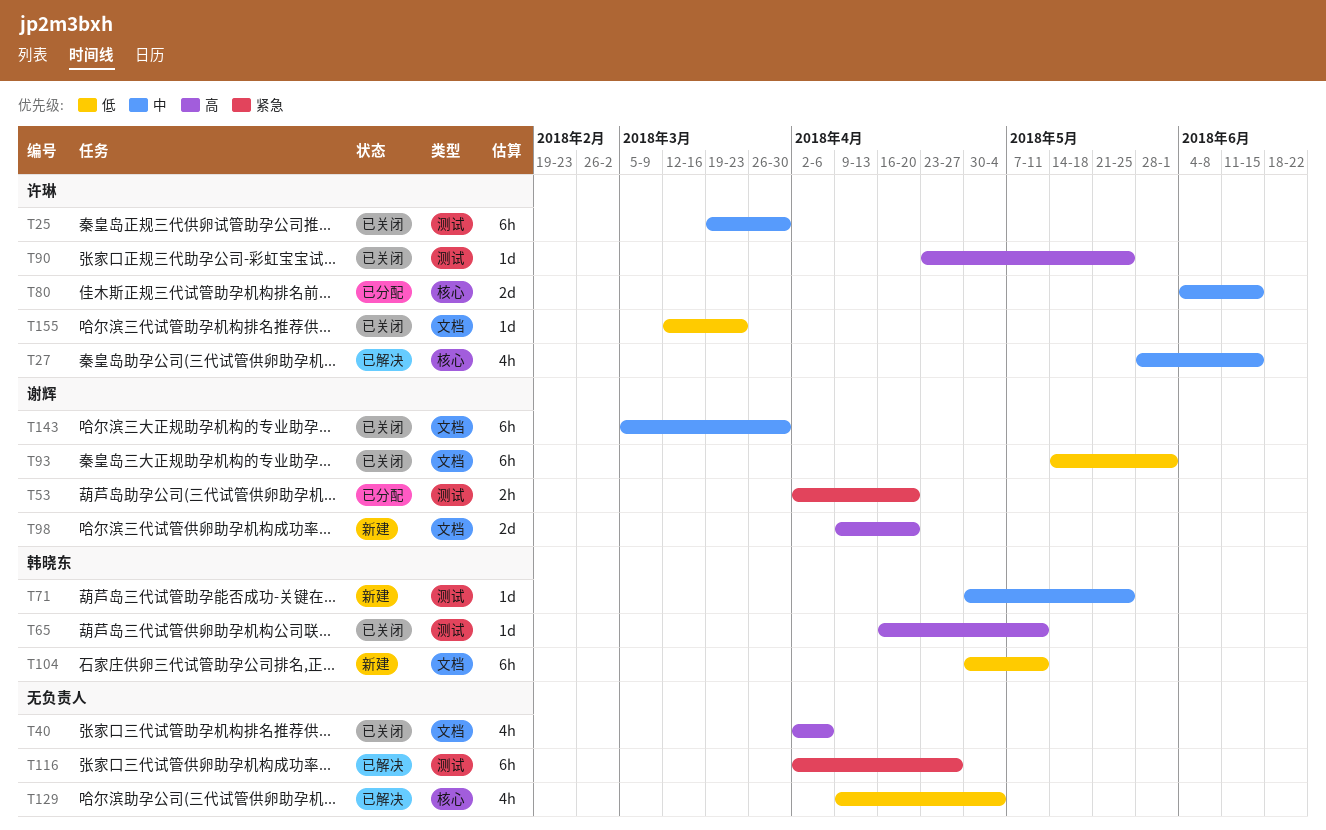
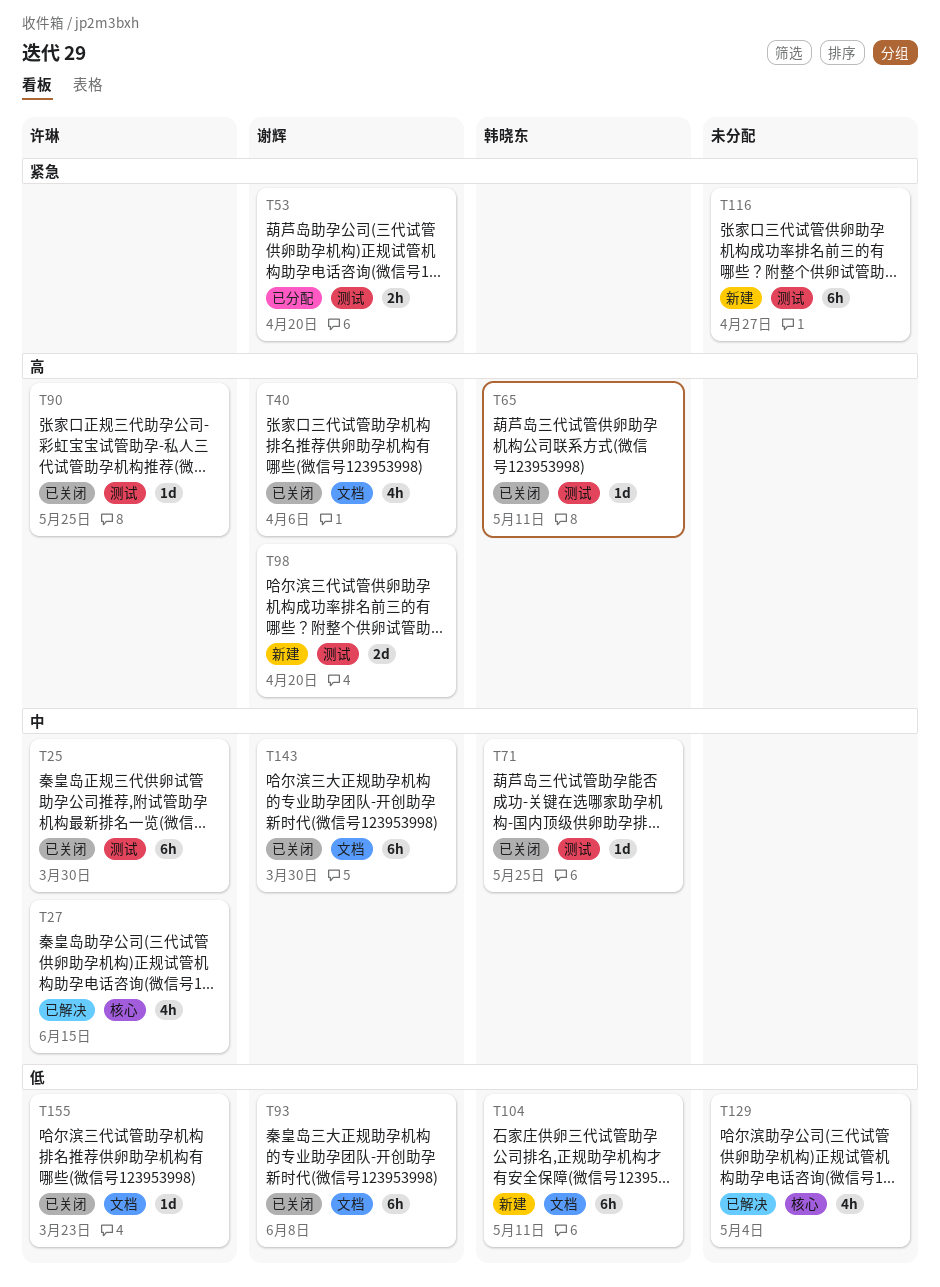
T40, owner: none -> 谢辉
T71, status: 新建 -> 已关闭
T80: present -> none
T93, due: Jun 1 -> Jun 8
T98, label: 文档 -> 测试
T116, status: 已解决 -> 新建

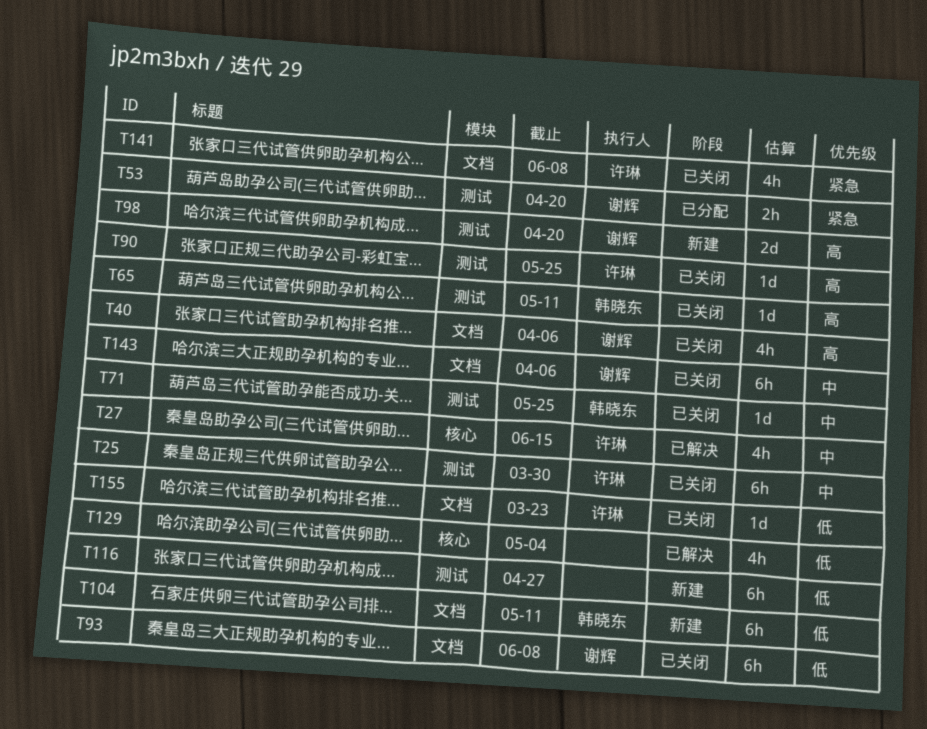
T116, priority: 紧急 -> 低
T141: none -> present
T143, due: Mar 30 -> Apr 6

